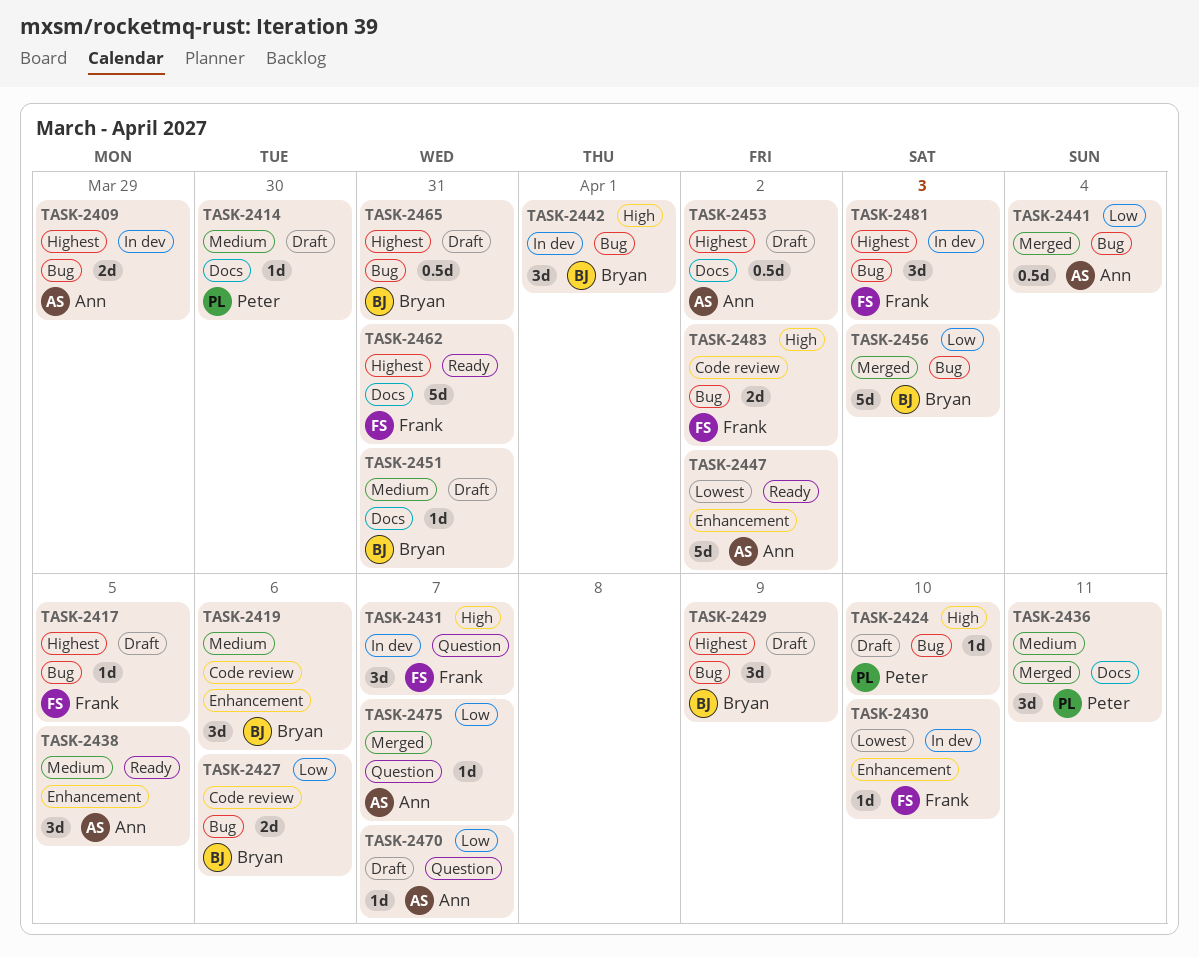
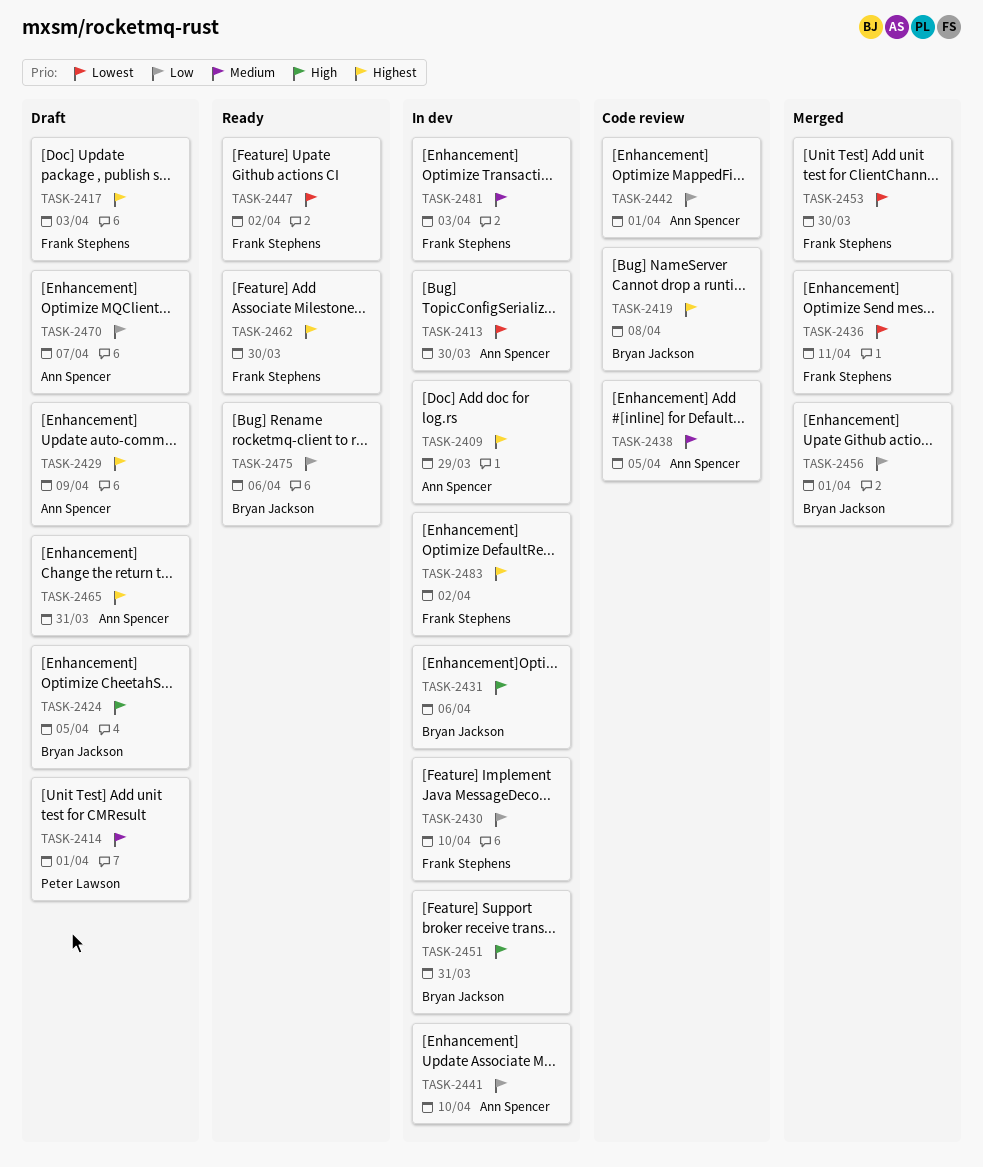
TASK-2413: none -> present
TASK-2414, due: Mar 30 -> Apr 1
TASK-2417, due: Apr 5 -> Apr 3
TASK-2419, priority: Medium -> Highest
TASK-2419, due: Apr 6 -> Apr 8
TASK-2424, owner: Peter Lawson -> Bryan Jackson
TASK-2424, due: Apr 10 -> Apr 5
TASK-2427: present -> none
TASK-2429, owner: Bryan Jackson -> Ann Spencer
TASK-2430, priority: Lowest -> Low
TASK-2431, owner: Frank Stephens -> Bryan Jackson
TASK-2431, due: Apr 7 -> Apr 6
TASK-2436, owner: Peter Lawson -> Frank Stephens
TASK-2436, priority: Medium -> Lowest
TASK-2438, status: Ready -> Code review
TASK-2441, status: Merged -> In dev
TASK-2441, due: Apr 4 -> Apr 10
TASK-2442, status: In dev -> Code review
TASK-2442, owner: Bryan Jackson -> Ann Spencer
TASK-2442, priority: High -> Low
TASK-2447, owner: Ann Spencer -> Frank Stephens
TASK-2451, status: Draft -> In dev
TASK-2451, priority: Medium -> High
TASK-2453, status: Draft -> Merged
TASK-2453, owner: Ann Spencer -> Frank Stephens
TASK-2453, priority: Highest -> Lowest
TASK-2453, due: Apr 2 -> Mar 30
TASK-2456, due: Apr 3 -> Apr 1
TASK-2462, due: Mar 31 -> Mar 30
TASK-2465, owner: Bryan Jackson -> Ann Spencer
TASK-2475, status: Merged -> Ready
TASK-2475, owner: Ann Spencer -> Bryan Jackson
TASK-2475, due: Apr 7 -> Apr 6
TASK-2481, priority: Highest -> Medium
TASK-2483, status: Code review -> In dev
TASK-2483, priority: High -> Highest

